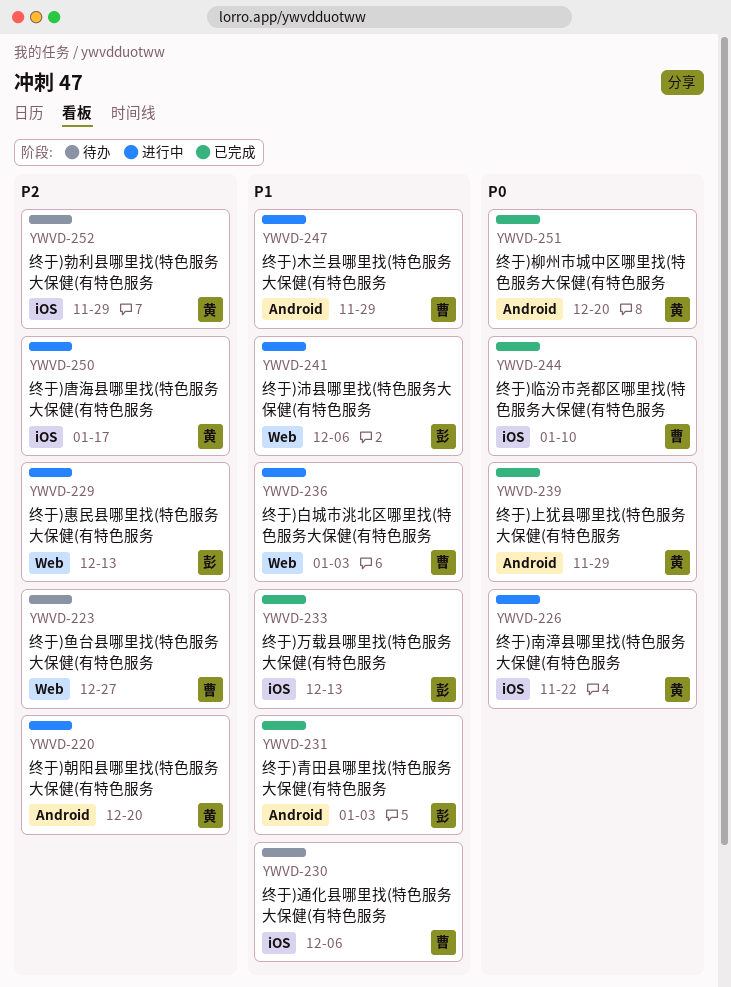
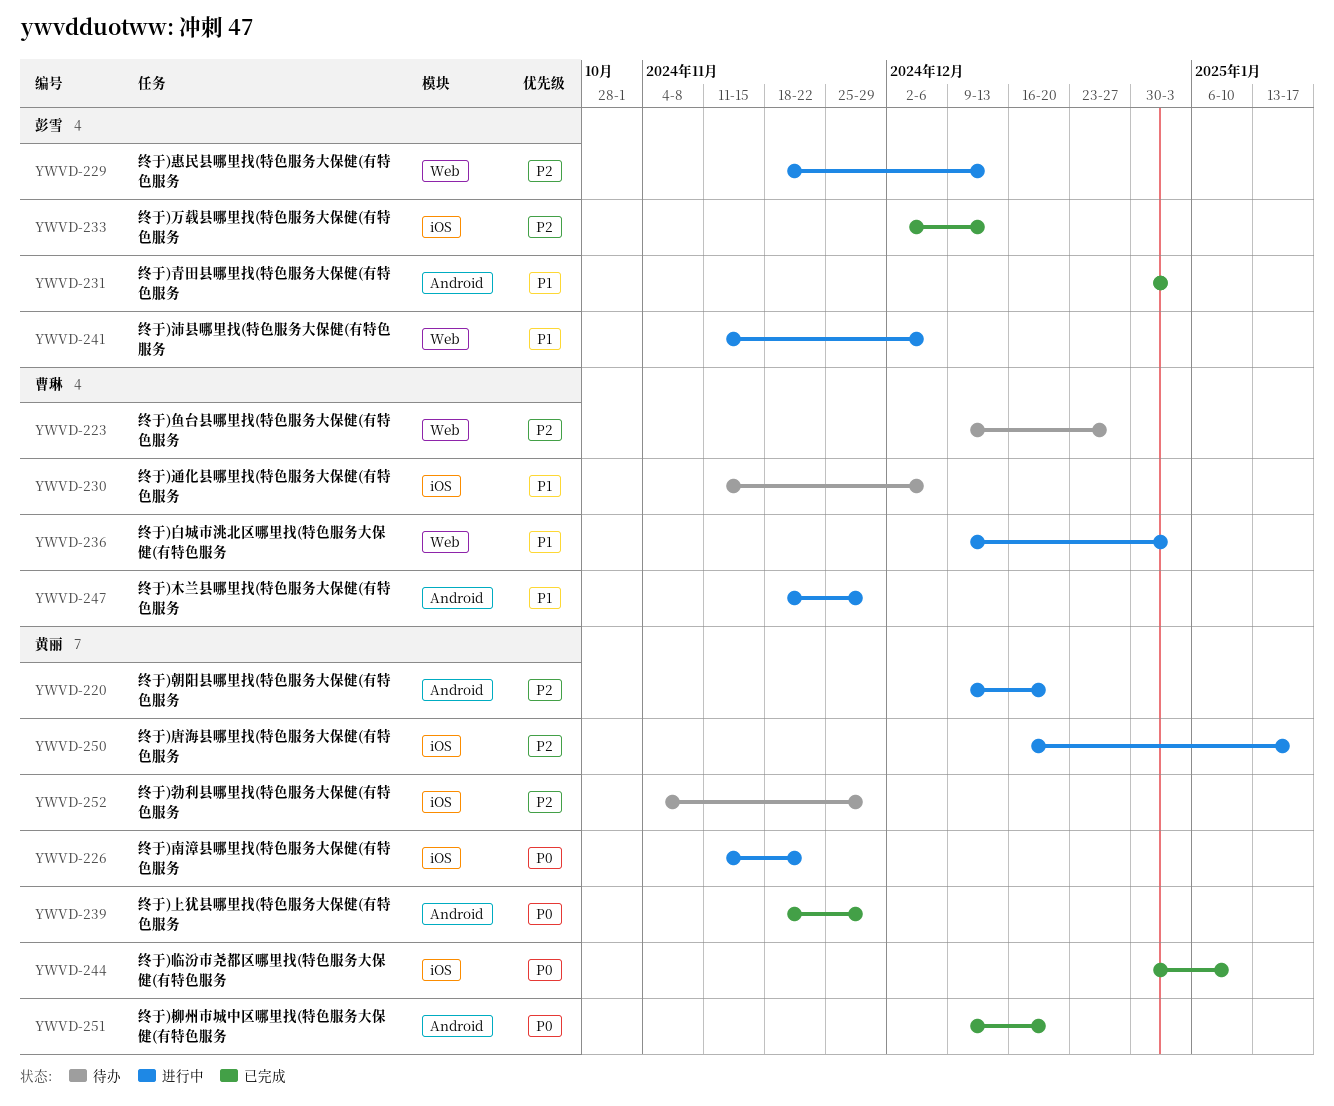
YWVD-233, priority: P1 -> P2
YWVD-244, owner: 曹琳 -> 黄丽

